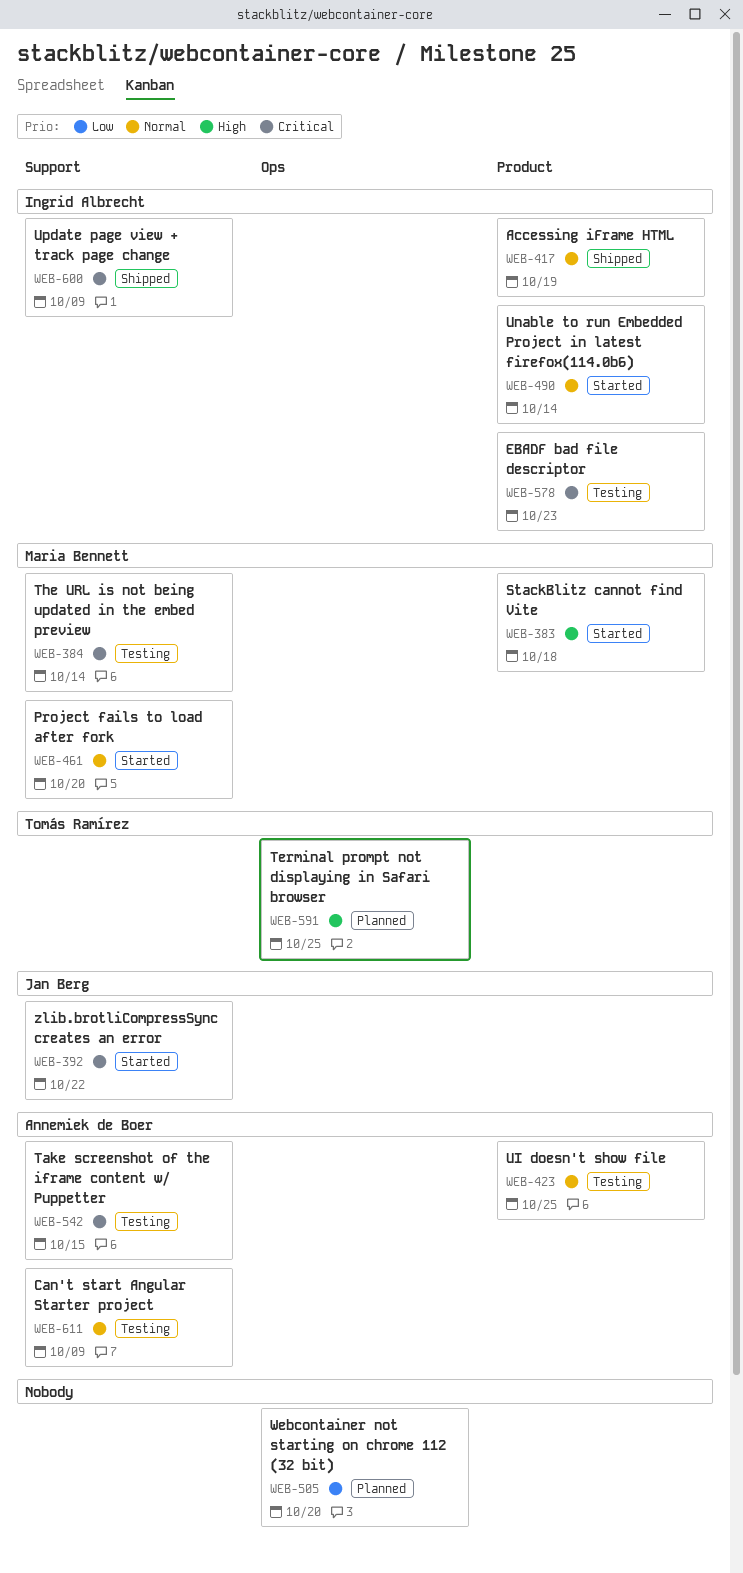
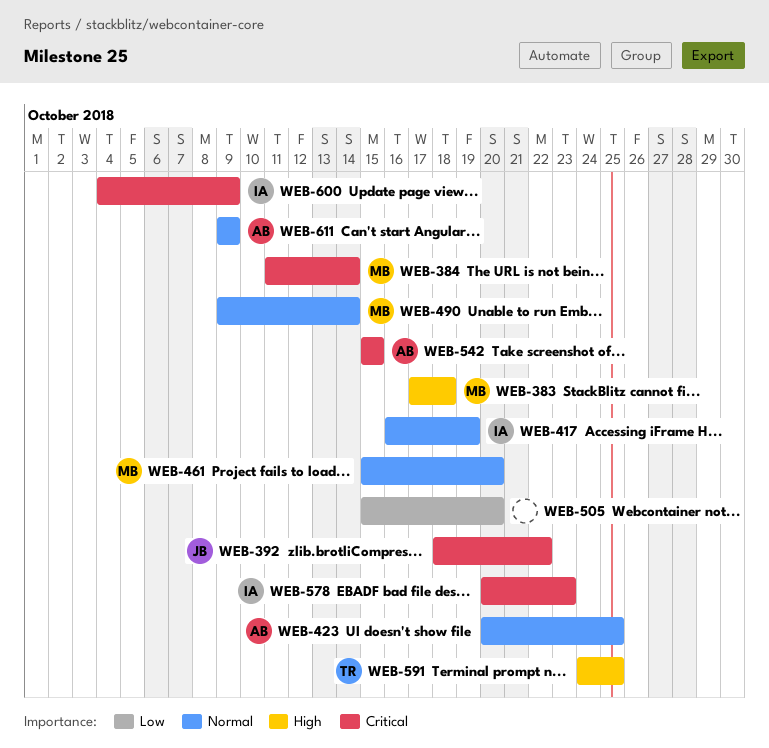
WEB-490, owner: Ingrid Albrecht -> Maria Bennett

